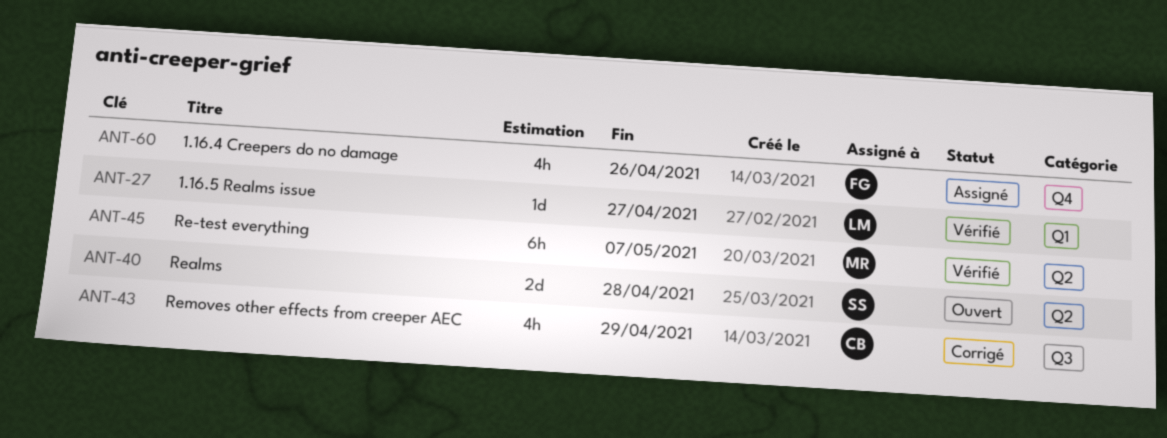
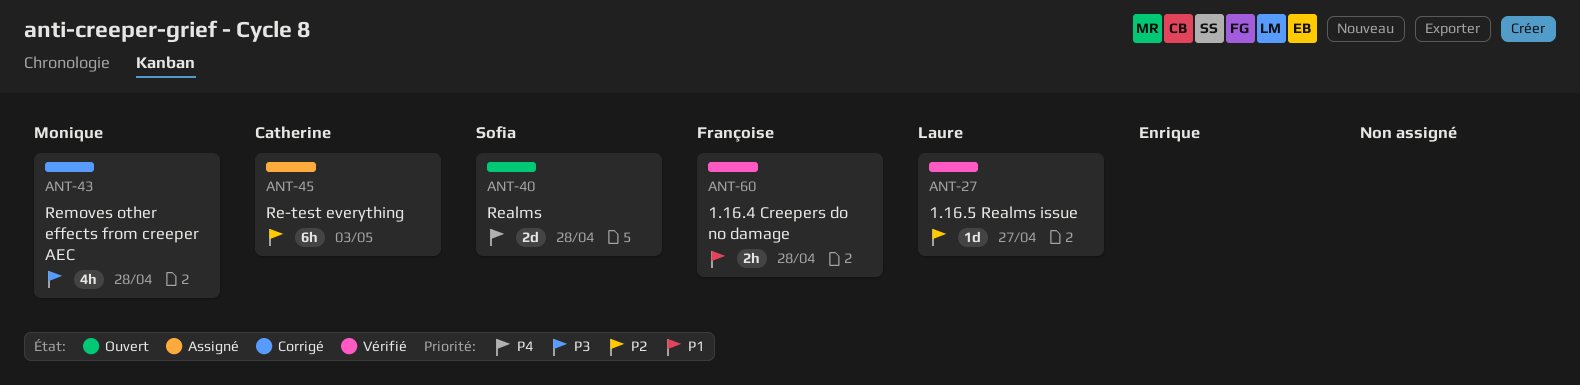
ANT-43, owner: Catherine -> Monique
ANT-43, due: Apr 29 -> Apr 28
ANT-45, status: Vérifié -> Assigné
ANT-45, owner: Monique -> Catherine
ANT-45, due: May 7 -> May 3
ANT-60, status: Assigné -> Vérifié
ANT-60, estimate: 4h -> 2h
ANT-60, due: Apr 26 -> Apr 28

